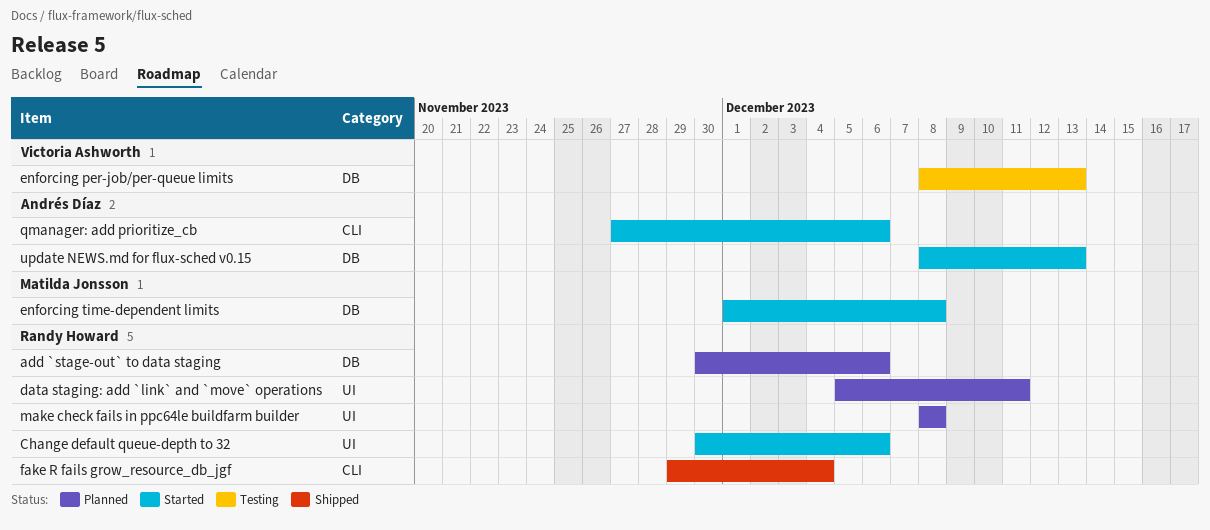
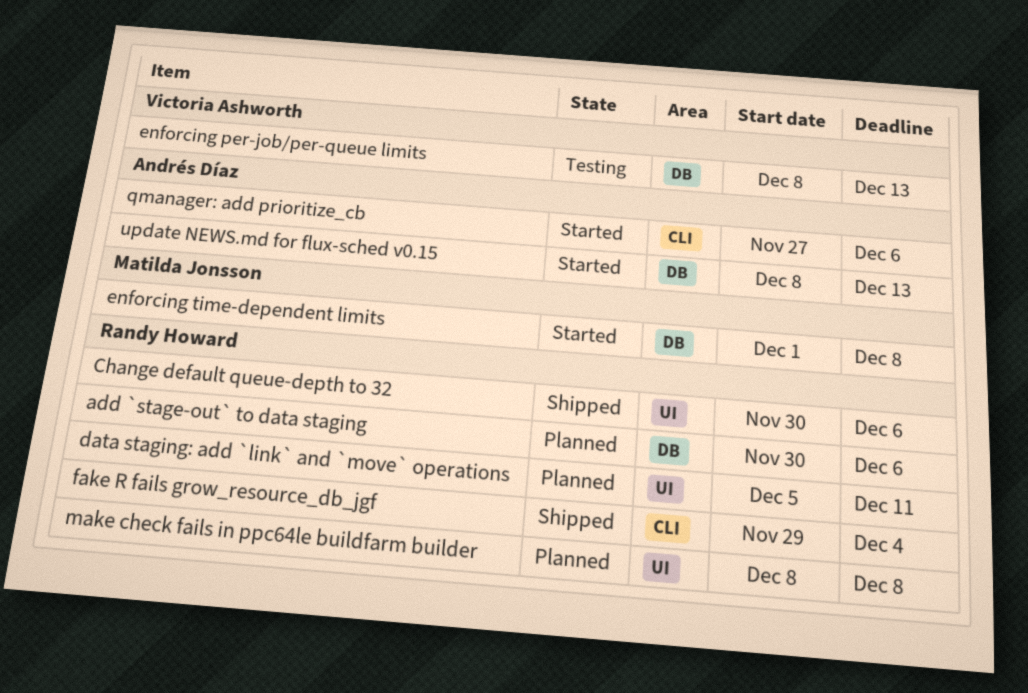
Change default queue-depth to 32, status: Started -> Shipped

